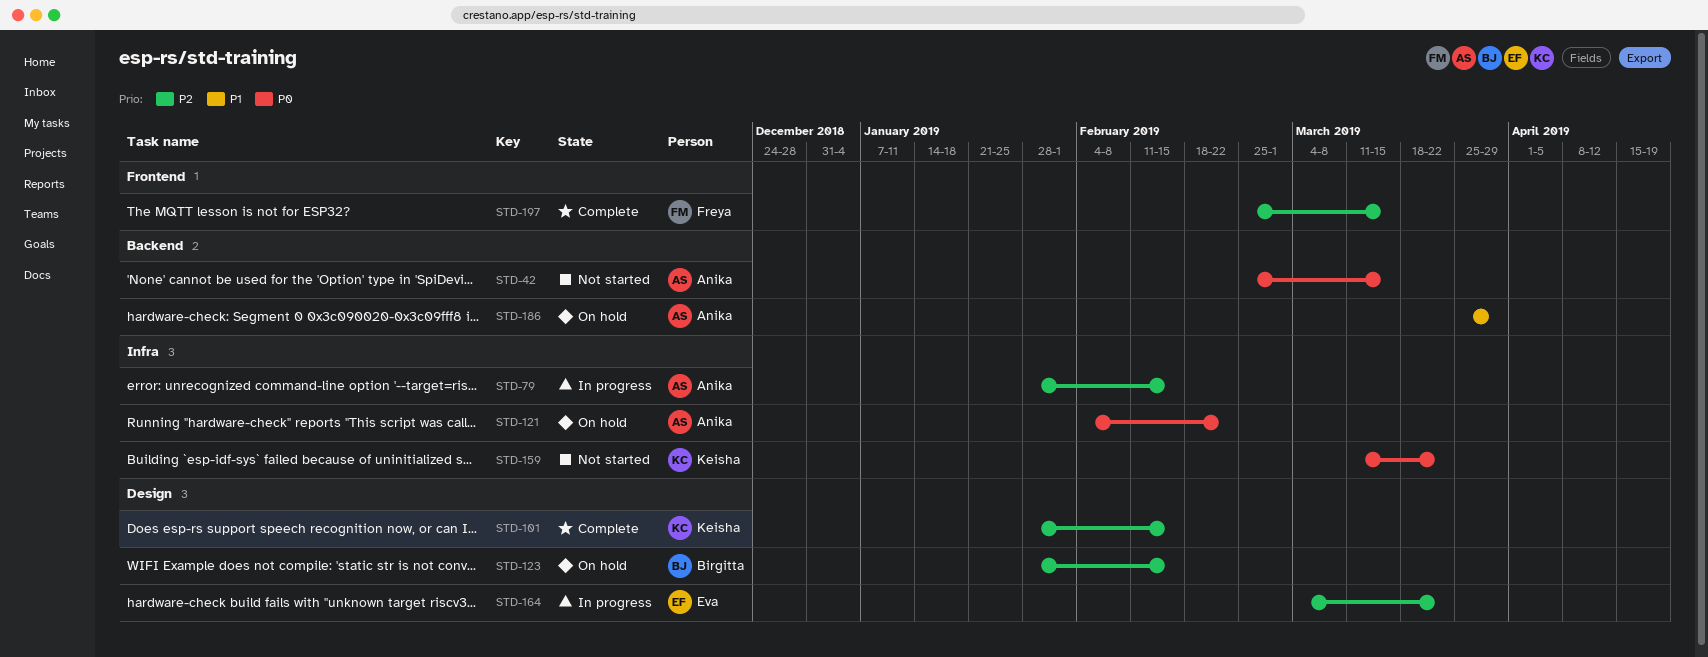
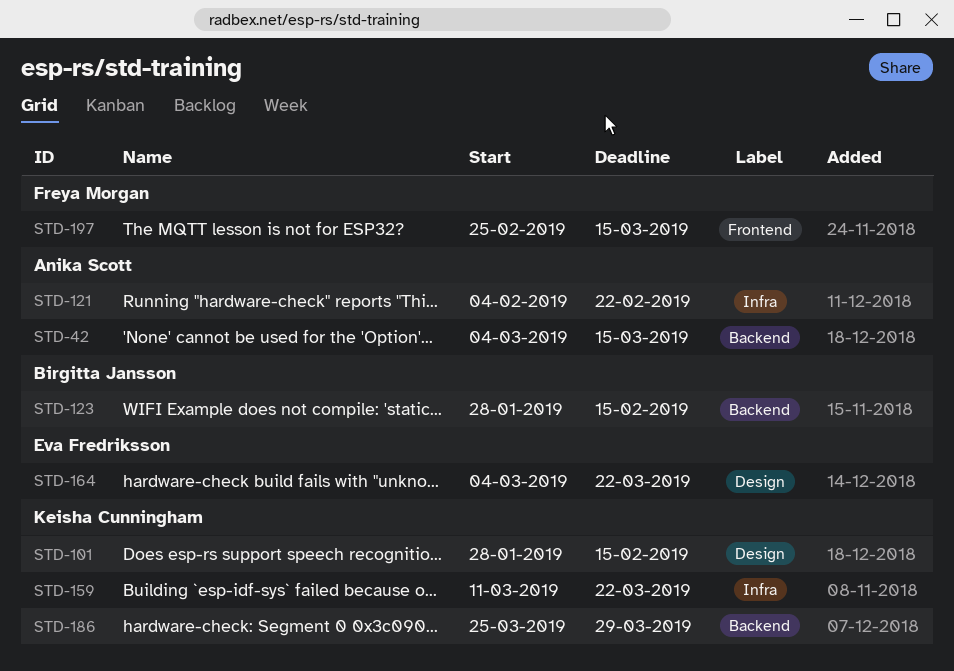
STD-42, start: Feb 25 -> Mar 4
STD-79: present -> none
STD-123, label: Design -> Backend
STD-186, owner: Anika Scott -> Keisha Cunningham

